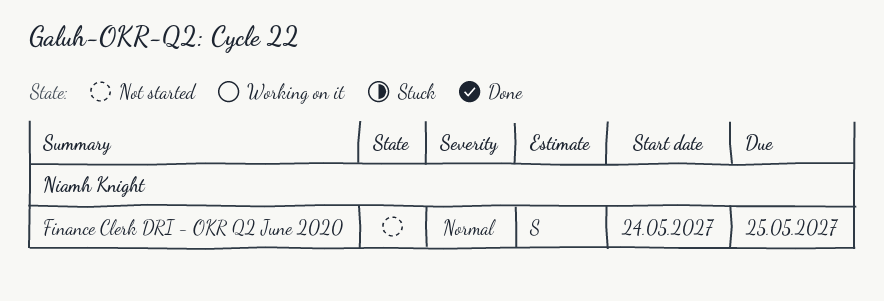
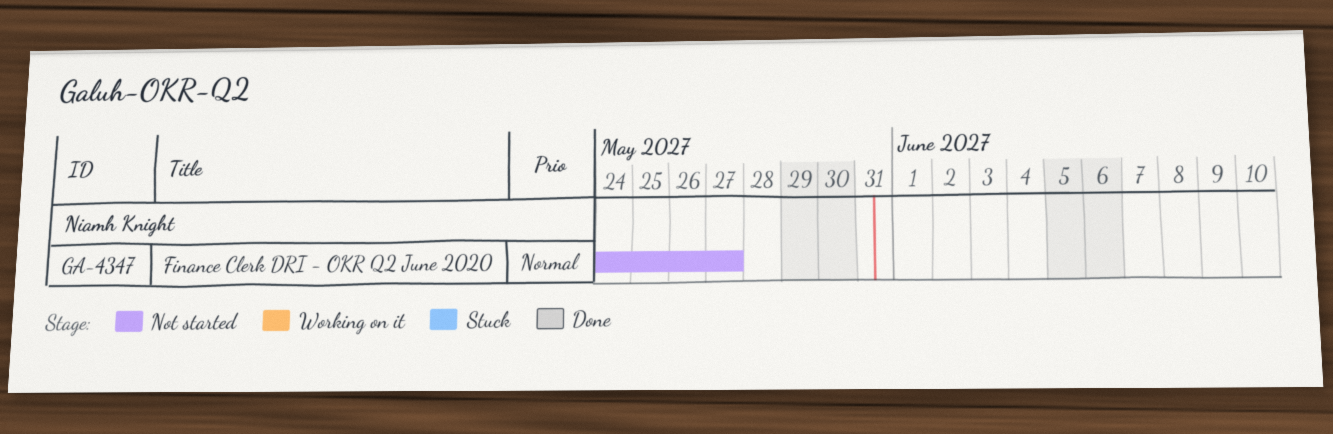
Finance Clerk DRI - OKR Q2 June 2020, due: May 25 -> May 27

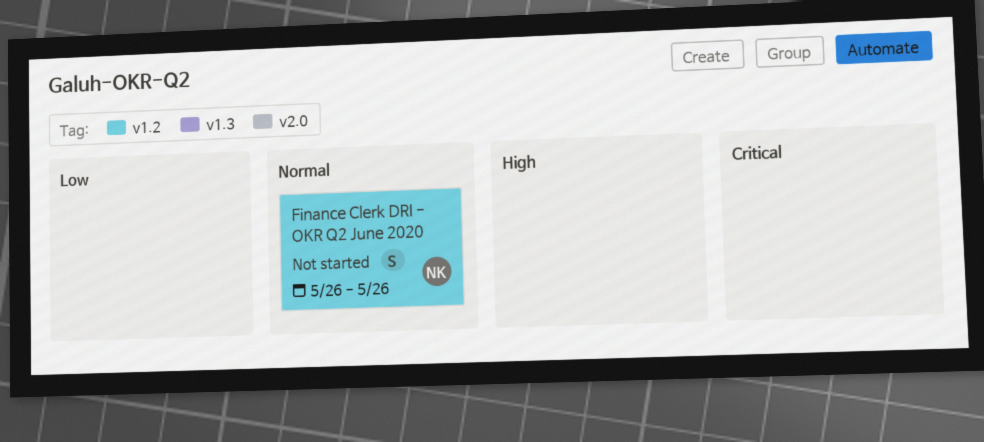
Finance Clerk DRI - OKR Q2 June 2020, start: May 24 -> May 26
Finance Clerk DRI - OKR Q2 June 2020, due: May 27 -> May 26

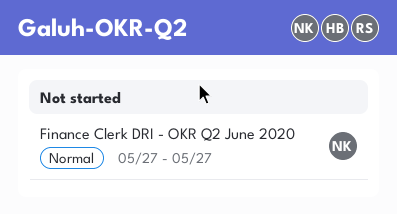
Finance Clerk DRI - OKR Q2 June 2020, start: May 26 -> May 27
Finance Clerk DRI - OKR Q2 June 2020, due: May 26 -> May 27

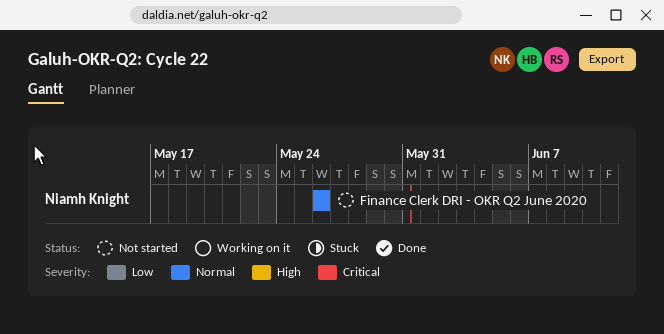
Finance Clerk DRI - OKR Q2 June 2020, start: May 27 -> May 26
Finance Clerk DRI - OKR Q2 June 2020, due: May 27 -> May 26

